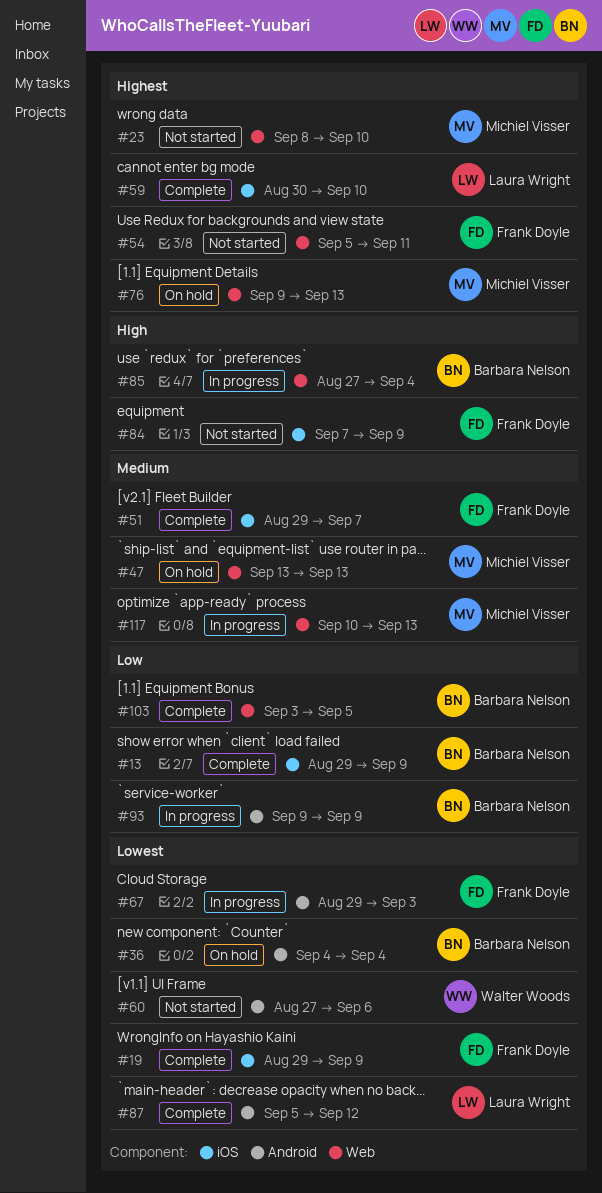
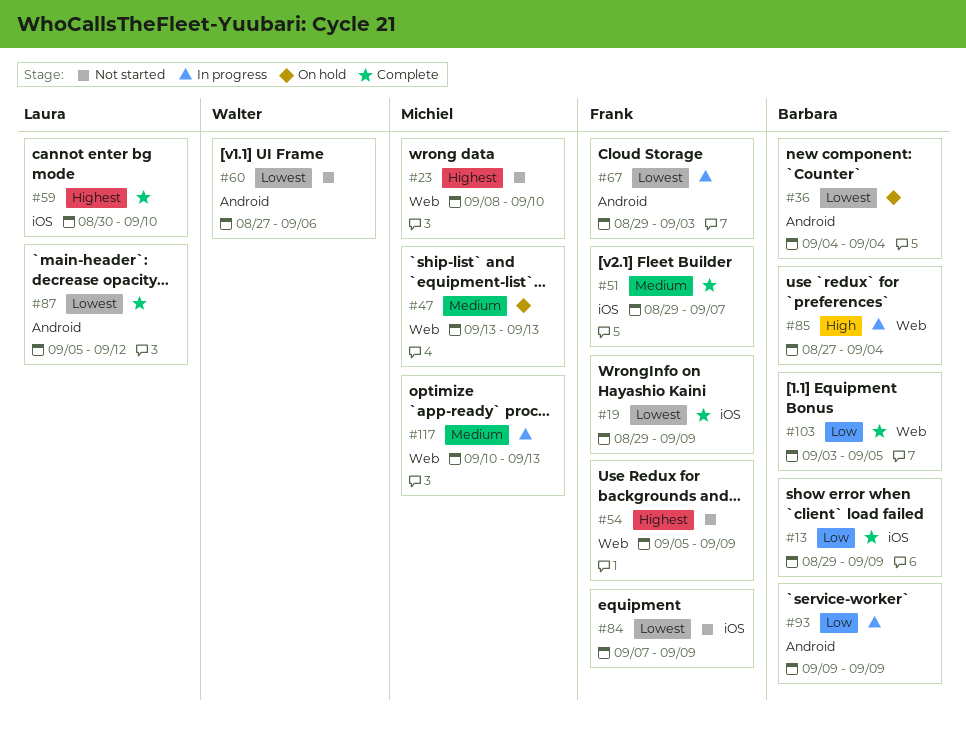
#54, due: Sep 11 -> Sep 9
#76: present -> none
#84, priority: High -> Lowest

